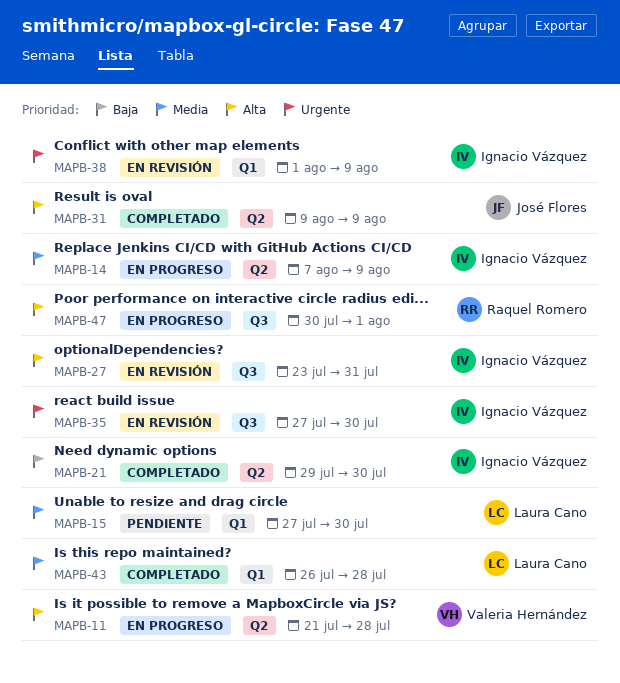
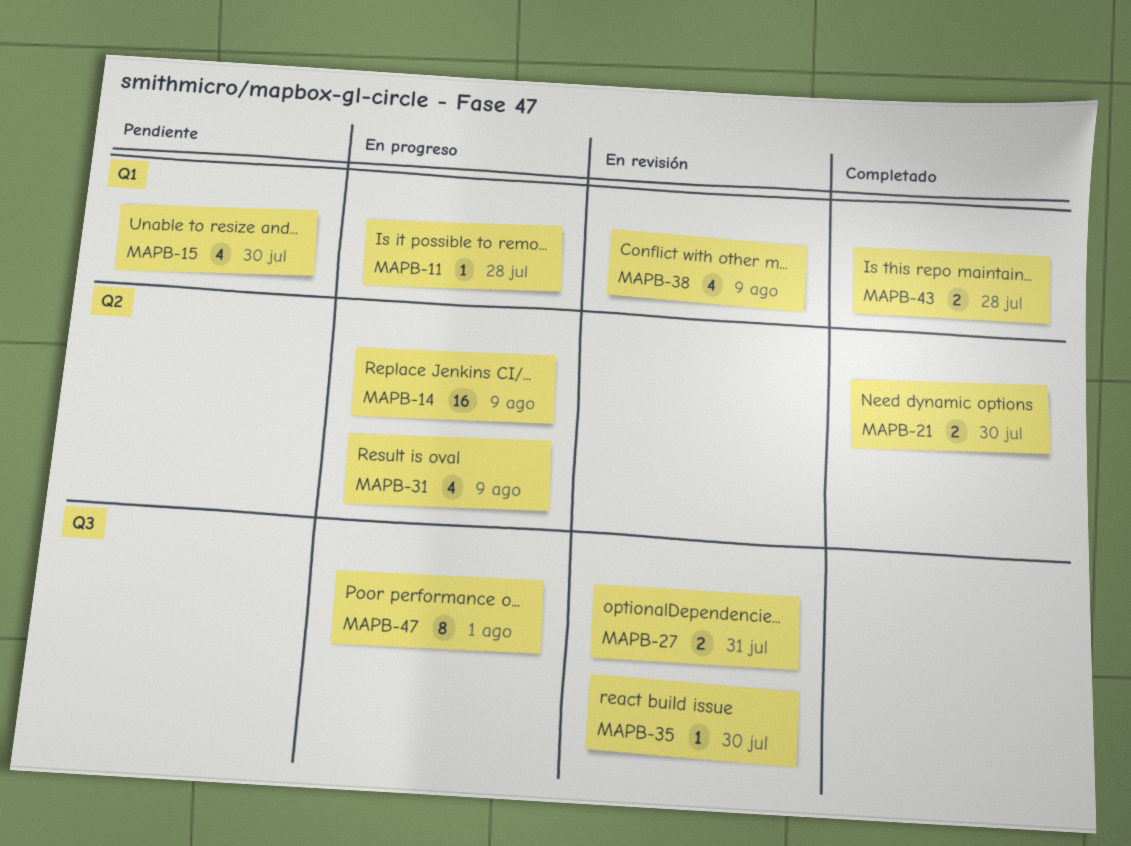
MAPB-11, label: Q2 -> Q1
MAPB-31, status: Completado -> En progreso

